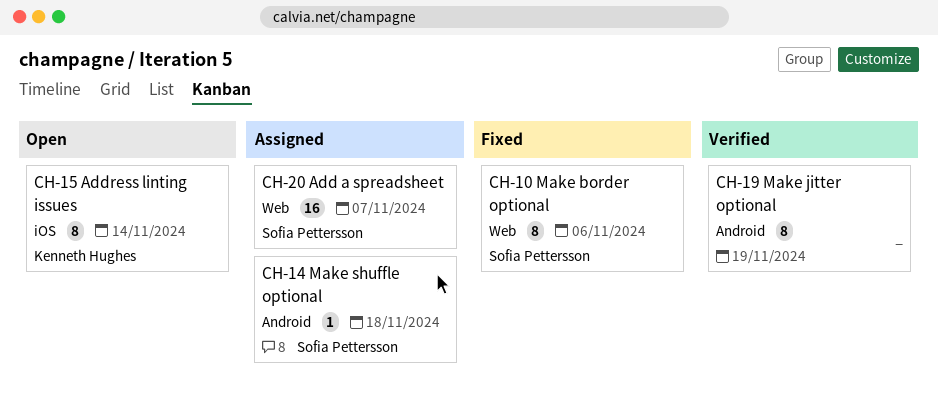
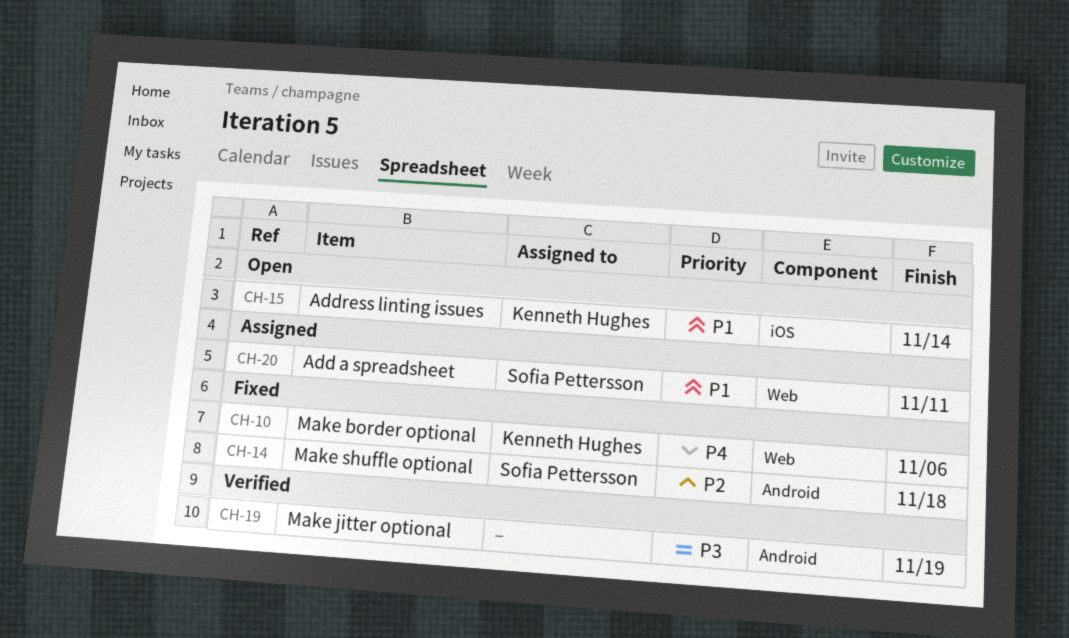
CH-10, owner: Sofia Pettersson -> Kenneth Hughes
CH-14, status: Assigned -> Fixed
CH-20, due: Nov 7 -> Nov 11

